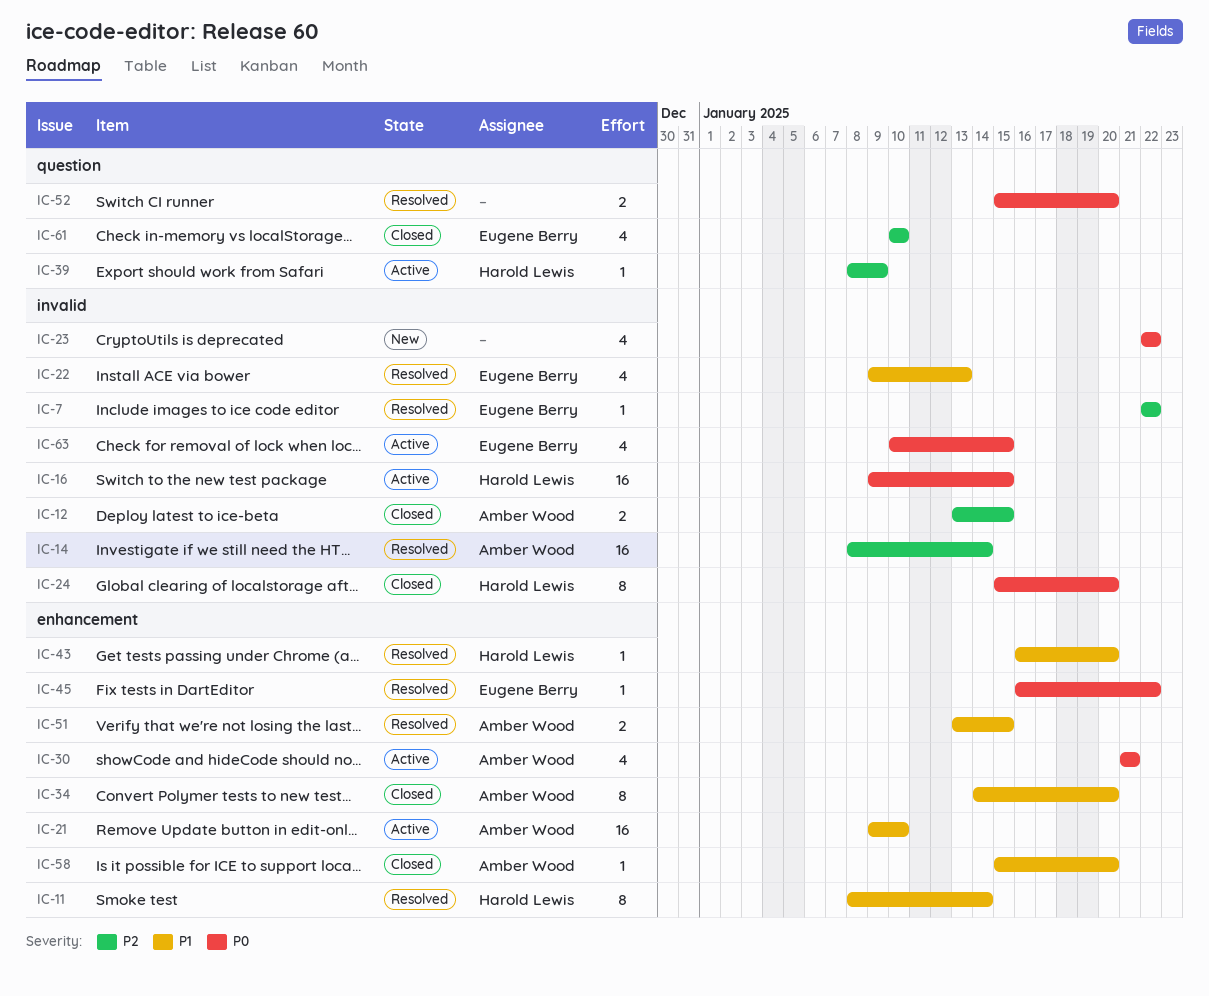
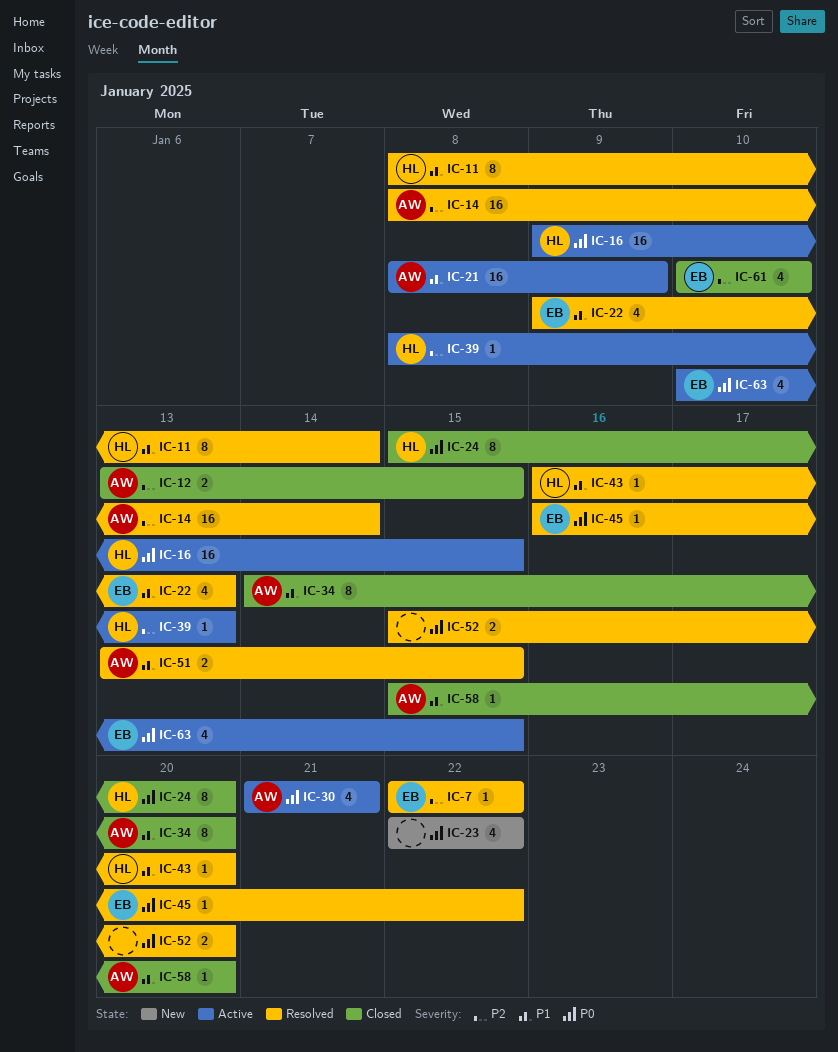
IC-21, start: Jan 9 -> Jan 8
IC-21, due: Jan 10 -> Jan 9
IC-39, due: Jan 9 -> Jan 13

